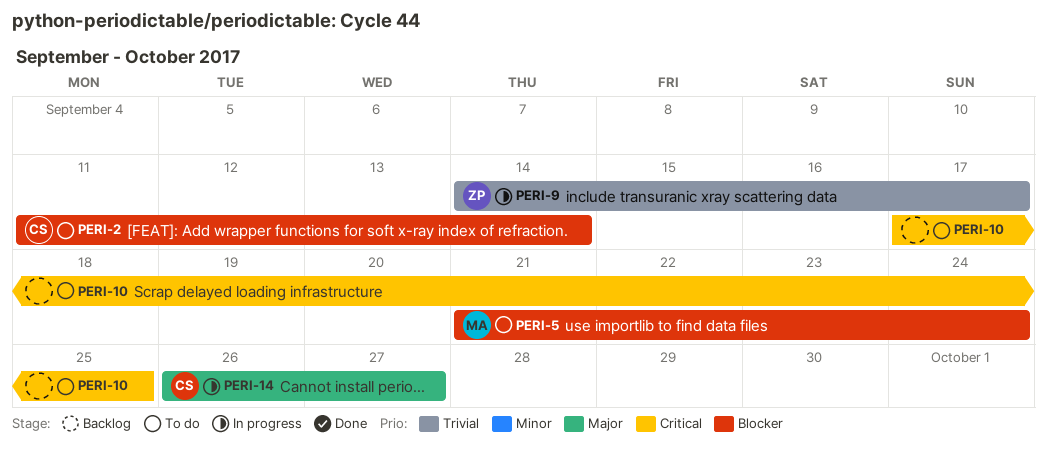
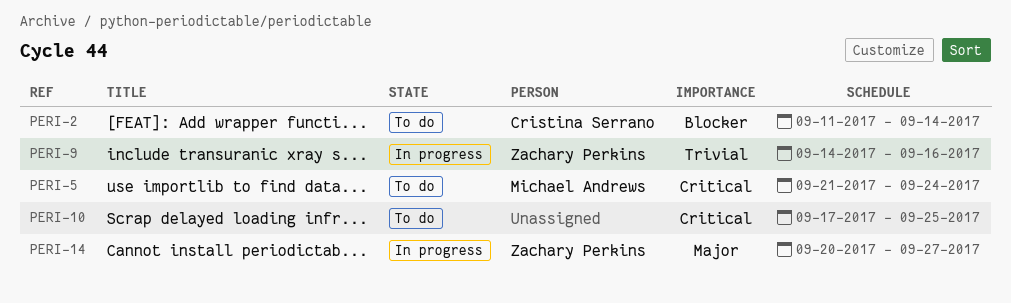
PERI-5, priority: Blocker -> Critical
PERI-9, due: Sep 17 -> Sep 16
PERI-14, owner: Cristina Serrano -> Zachary Perkins
PERI-14, start: Sep 26 -> Sep 20

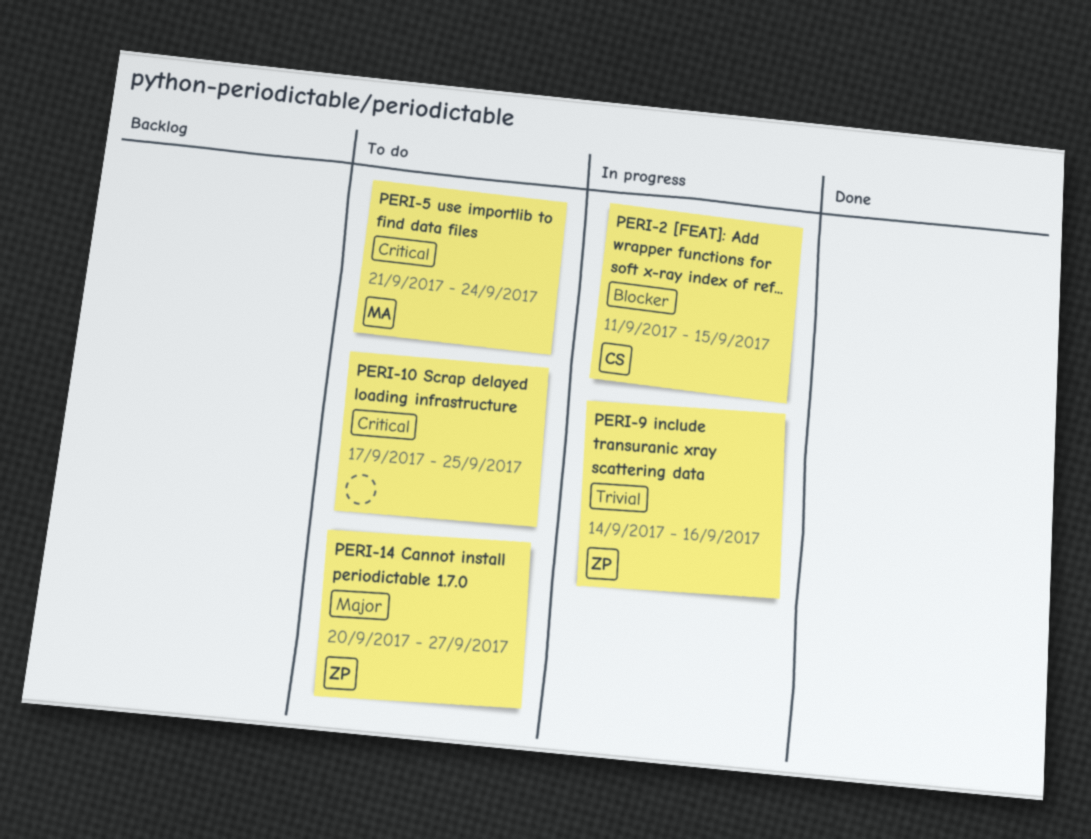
PERI-2, status: To do -> In progress
PERI-2, due: Sep 14 -> Sep 15
PERI-14, status: In progress -> To do

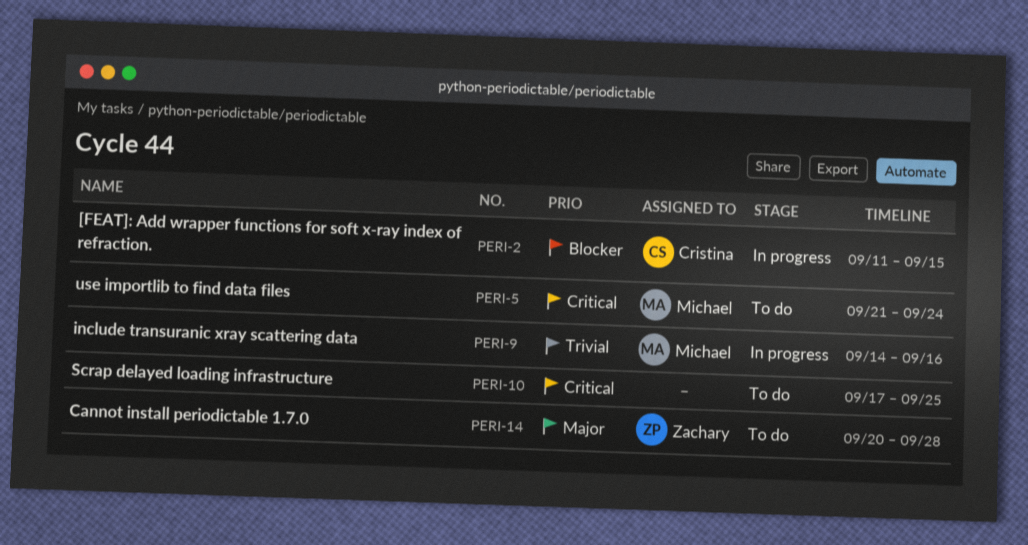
PERI-9, owner: Zachary -> Michael
PERI-14, due: Sep 27 -> Sep 28

